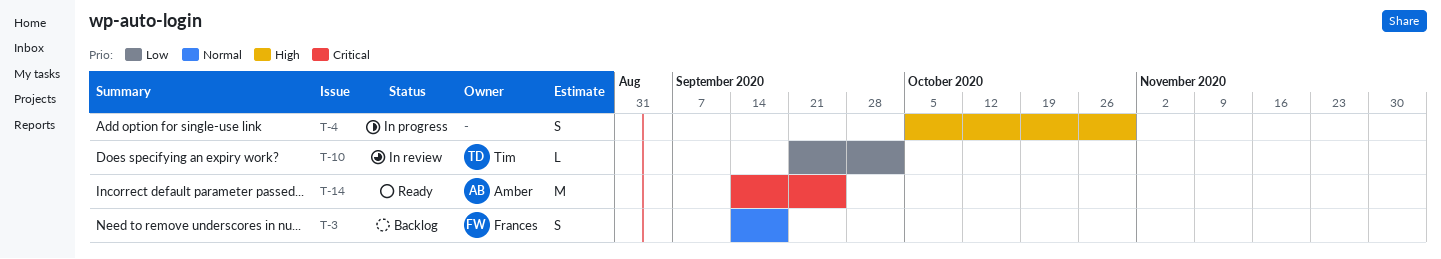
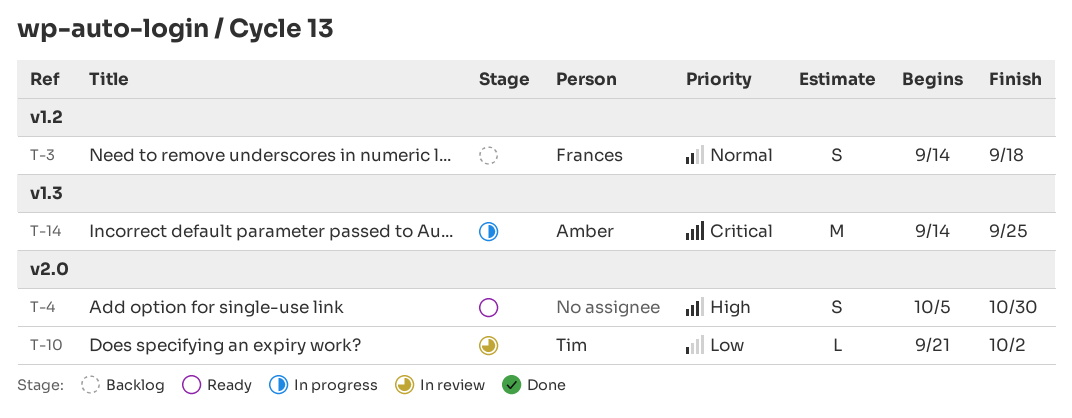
T-4, status: In progress -> Ready
T-14, status: Ready -> In progress

